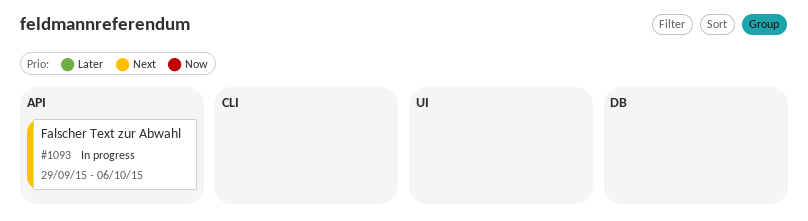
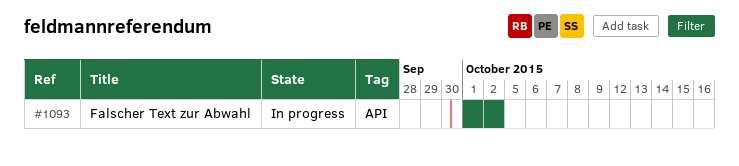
#1093, start: Sep 29 -> Oct 1
#1093, due: Oct 6 -> Oct 2

